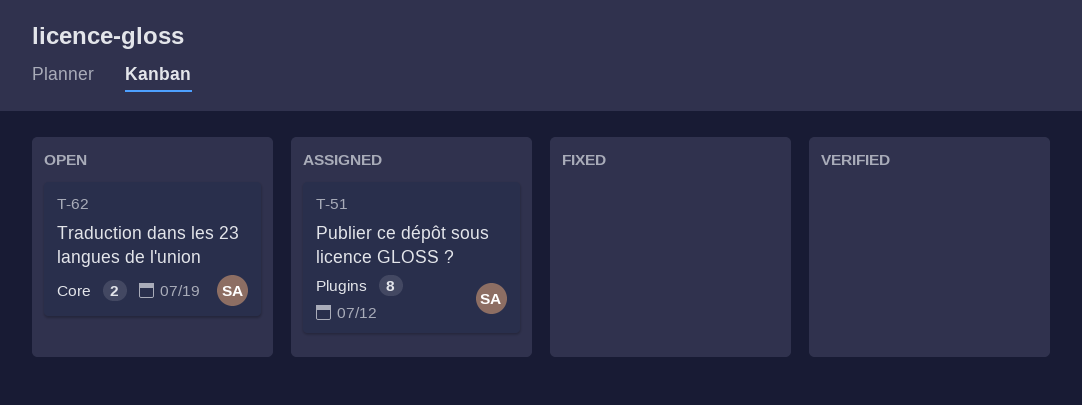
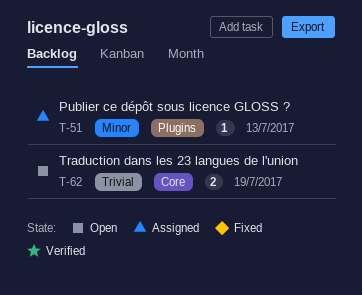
T-51, estimate: 8 -> 1
T-51, due: Jul 12 -> Jul 13

